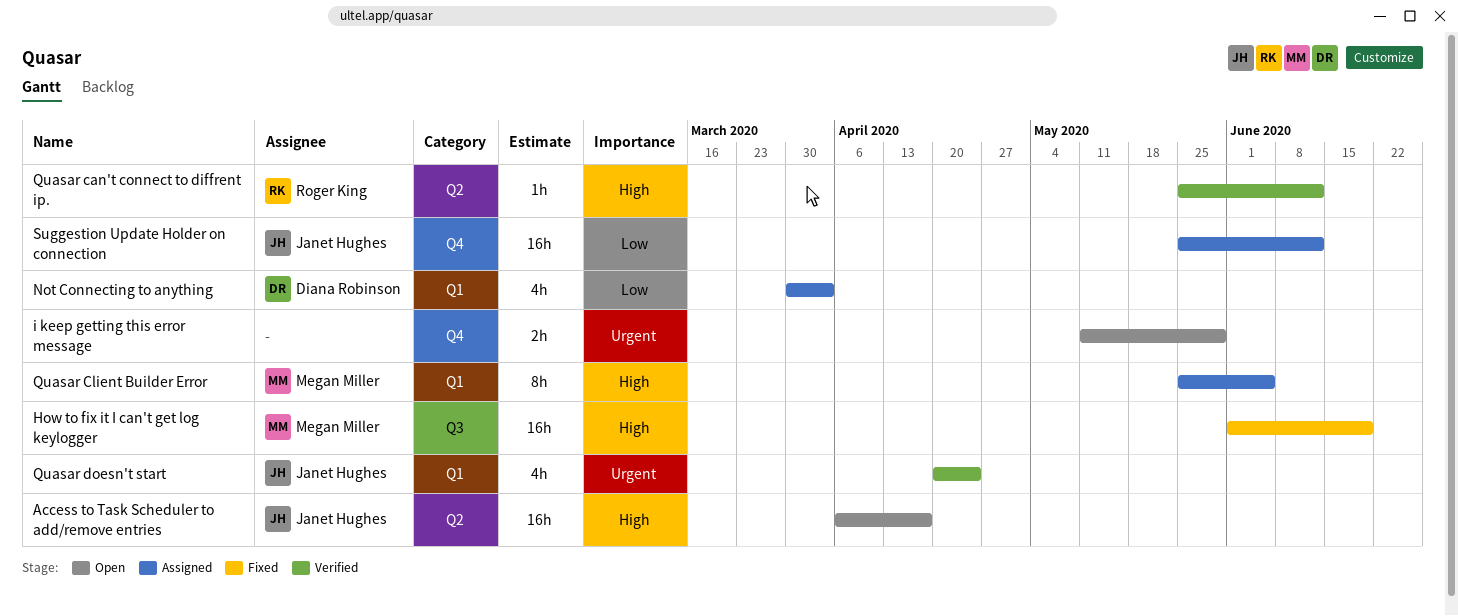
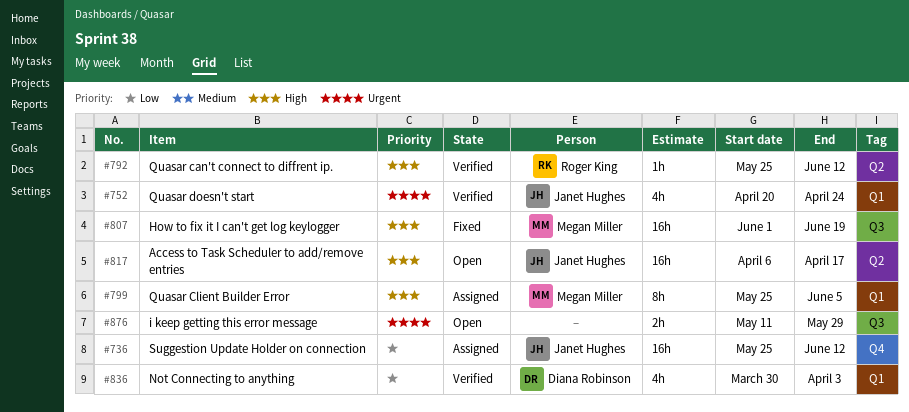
i keep getting this error message, label: Q4 -> Q3
Not Connecting to anything, status: Assigned -> Verified

